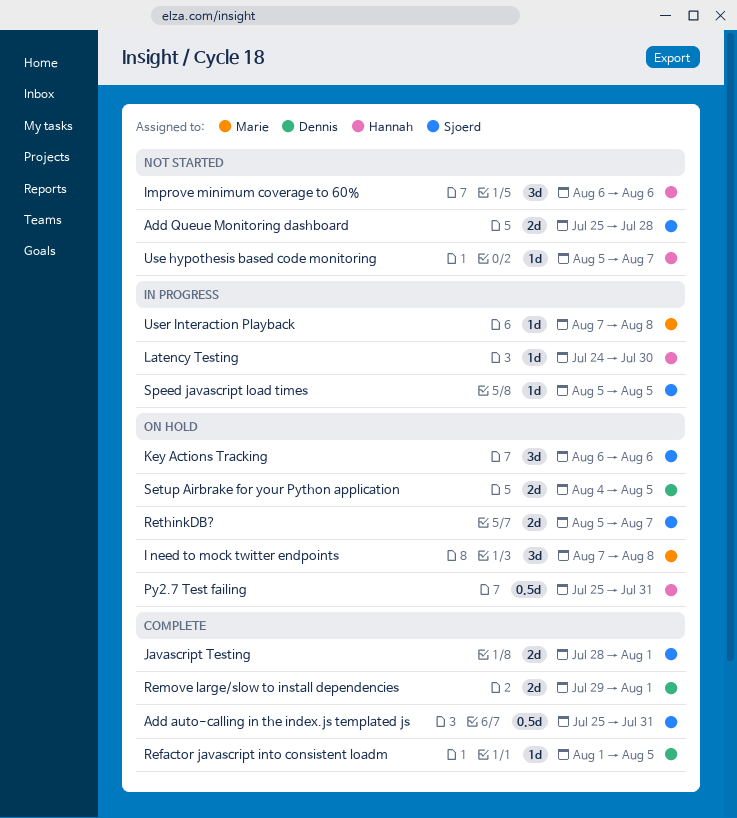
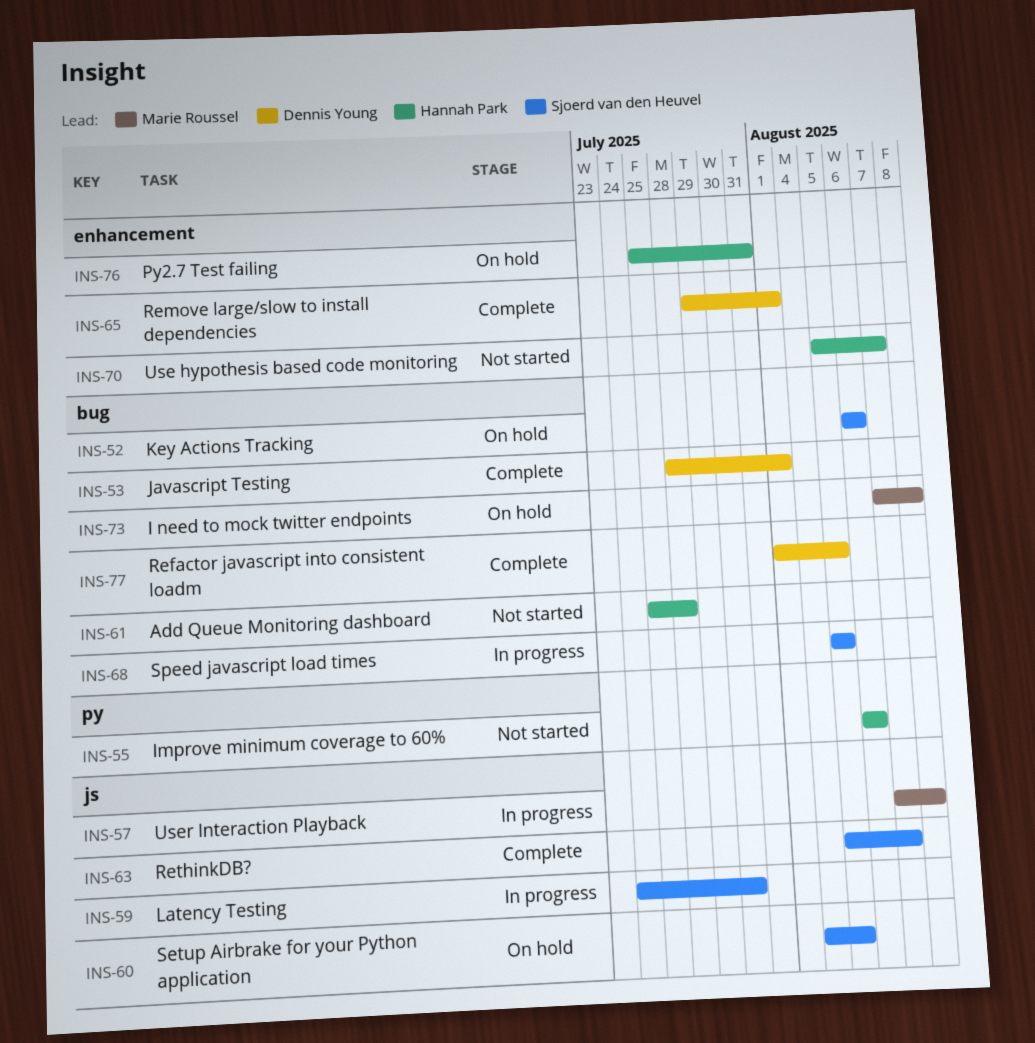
Add auto-calling in the index.js templated js: present -> none
Add Queue Monitoring dashboard, owner: Sjoerd van den Heuvel -> Hannah Park
Javascript Testing, owner: Sjoerd van den Heuvel -> Dennis Young
Latency Testing, owner: Hannah Park -> Sjoerd van den Heuvel
RethinkDB?, status: On hold -> Complete
Setup Airbrake for your Python application, owner: Dennis Young -> Sjoerd van den Heuvel

